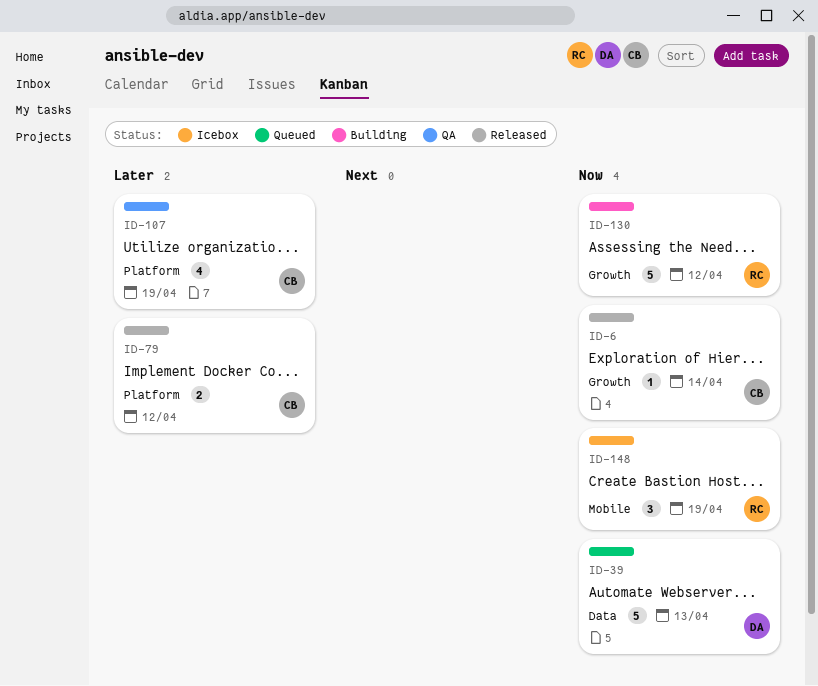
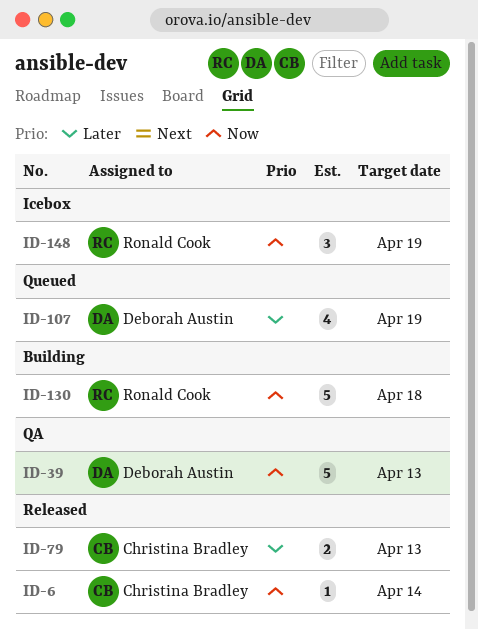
ID-39, status: Queued -> QA
ID-79, due: Apr 12 -> Apr 13
ID-107, status: QA -> Queued
ID-107, owner: Christina Bradley -> Deborah Austin
ID-130, due: Apr 12 -> Apr 18

